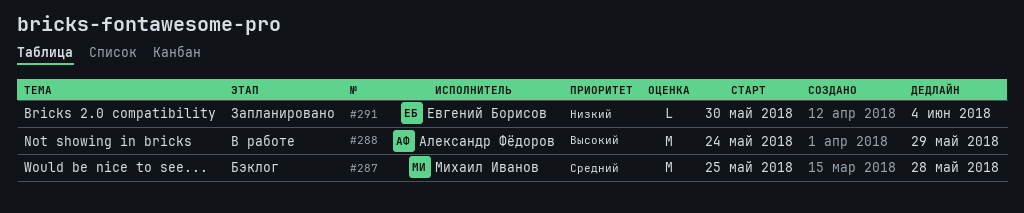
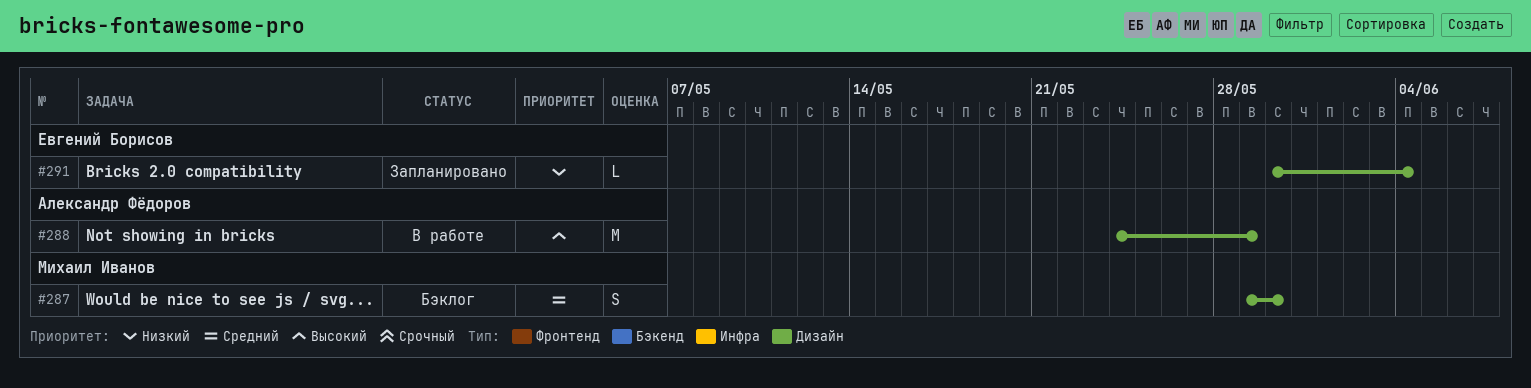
#287, estimate: M -> S
#287, start: May 25 -> May 29
#287, due: May 28 -> May 30

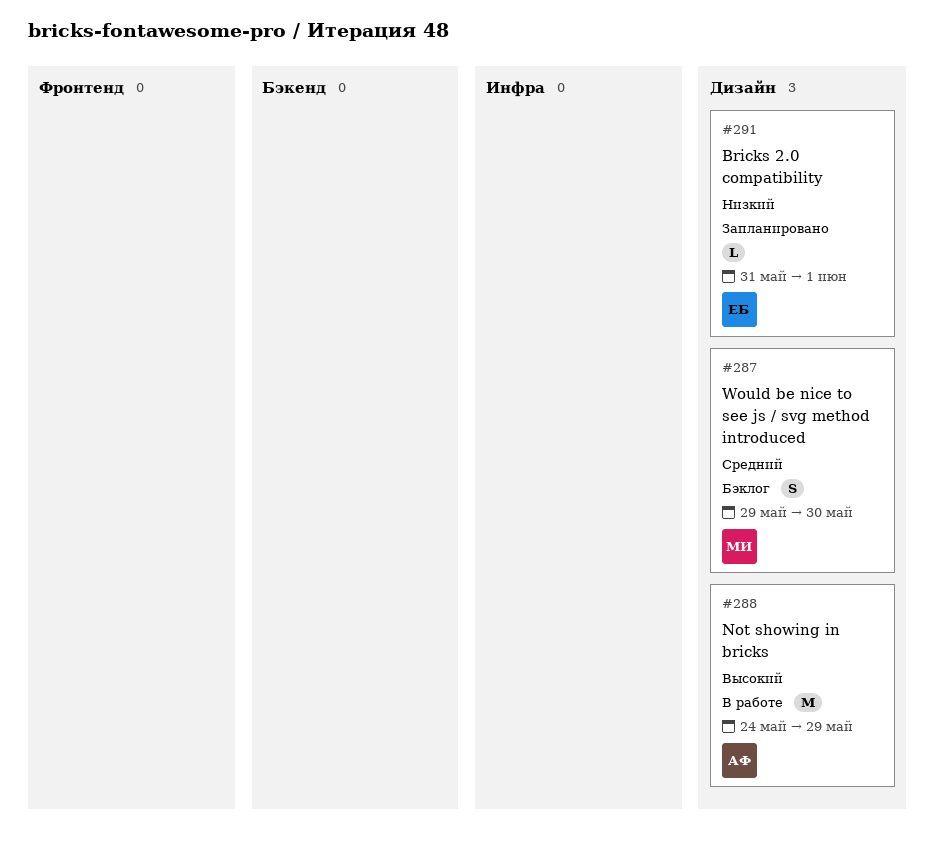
#291, start: May 30 -> May 31
#291, due: Jun 4 -> Jun 1

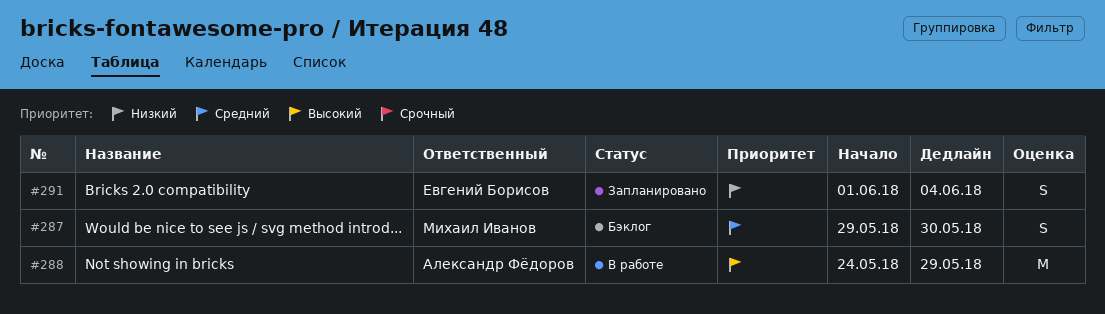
#291, estimate: L -> S
#291, start: May 31 -> Jun 1
#291, due: Jun 1 -> Jun 4

